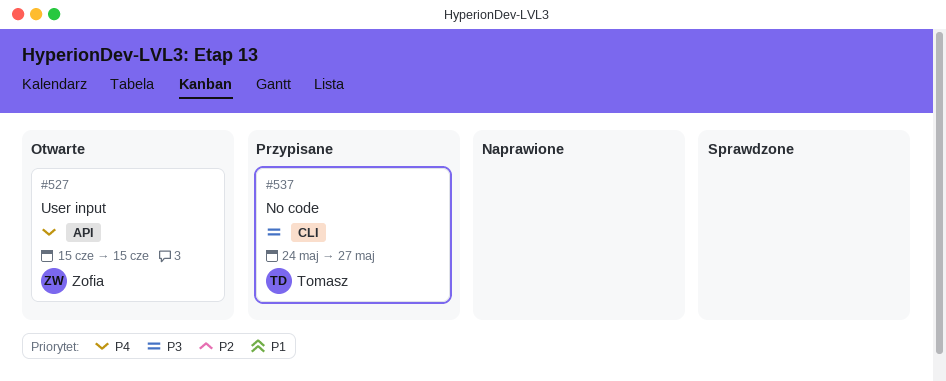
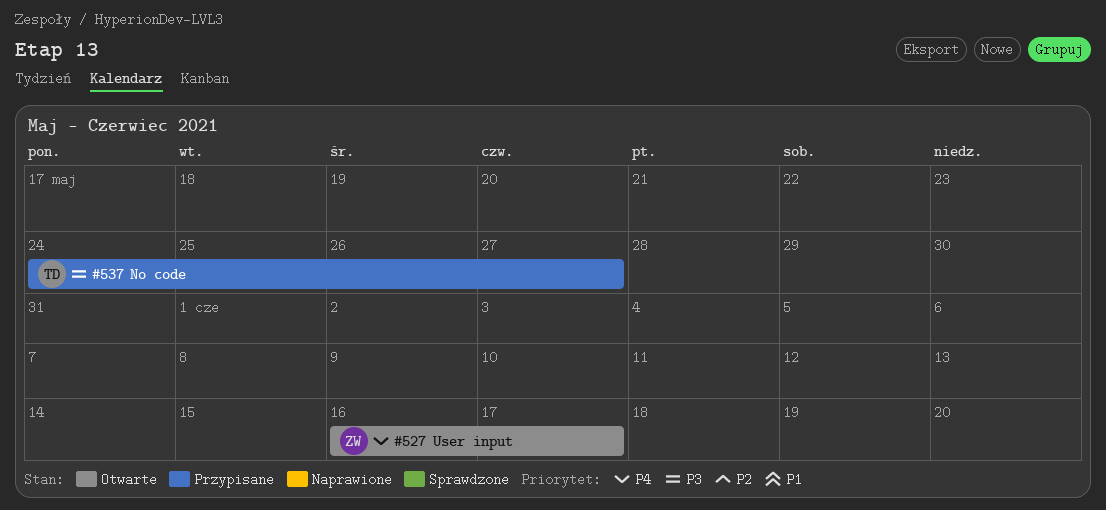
#527, start: Jun 15 -> Jun 16
#527, due: Jun 15 -> Jun 17

